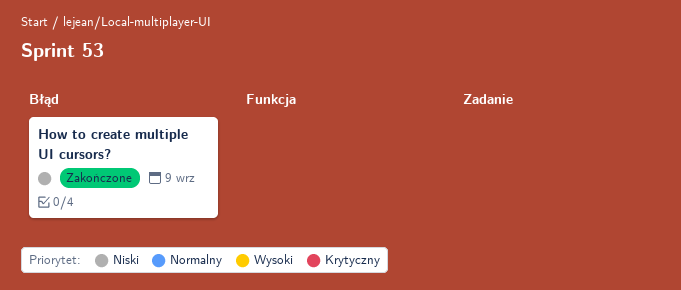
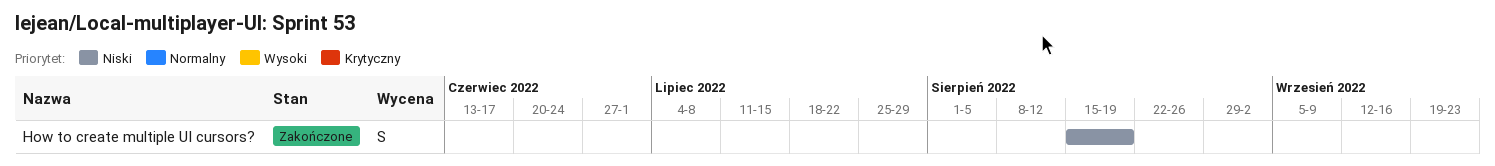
How to create multiple UI cursors?, due: Sep 9 -> Aug 19

